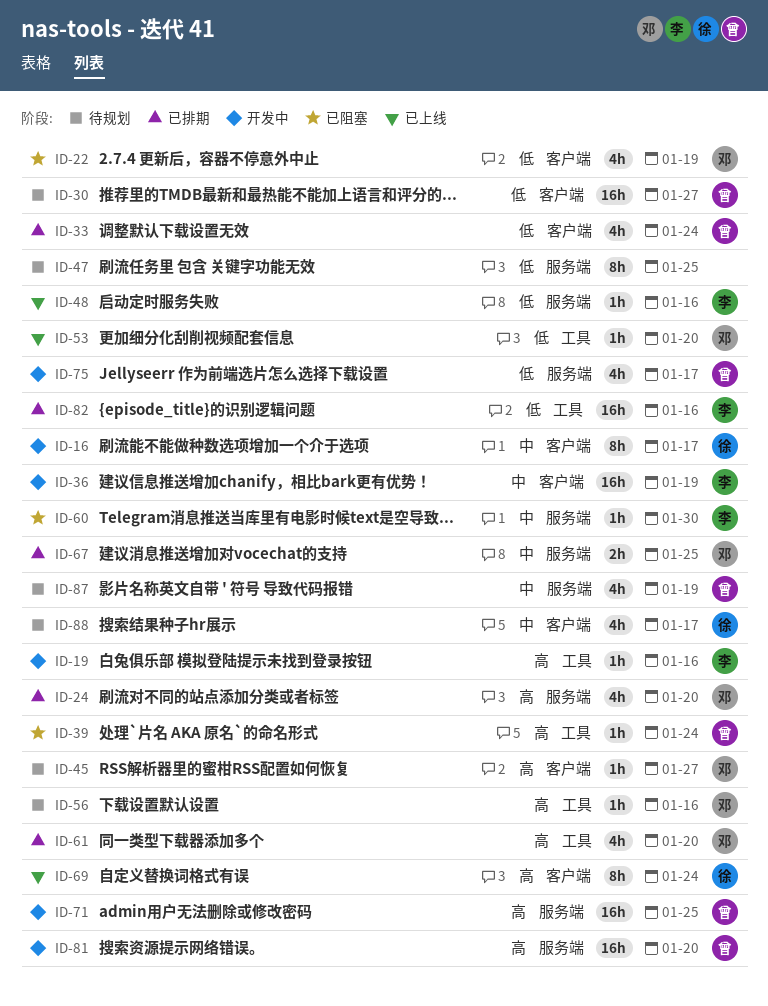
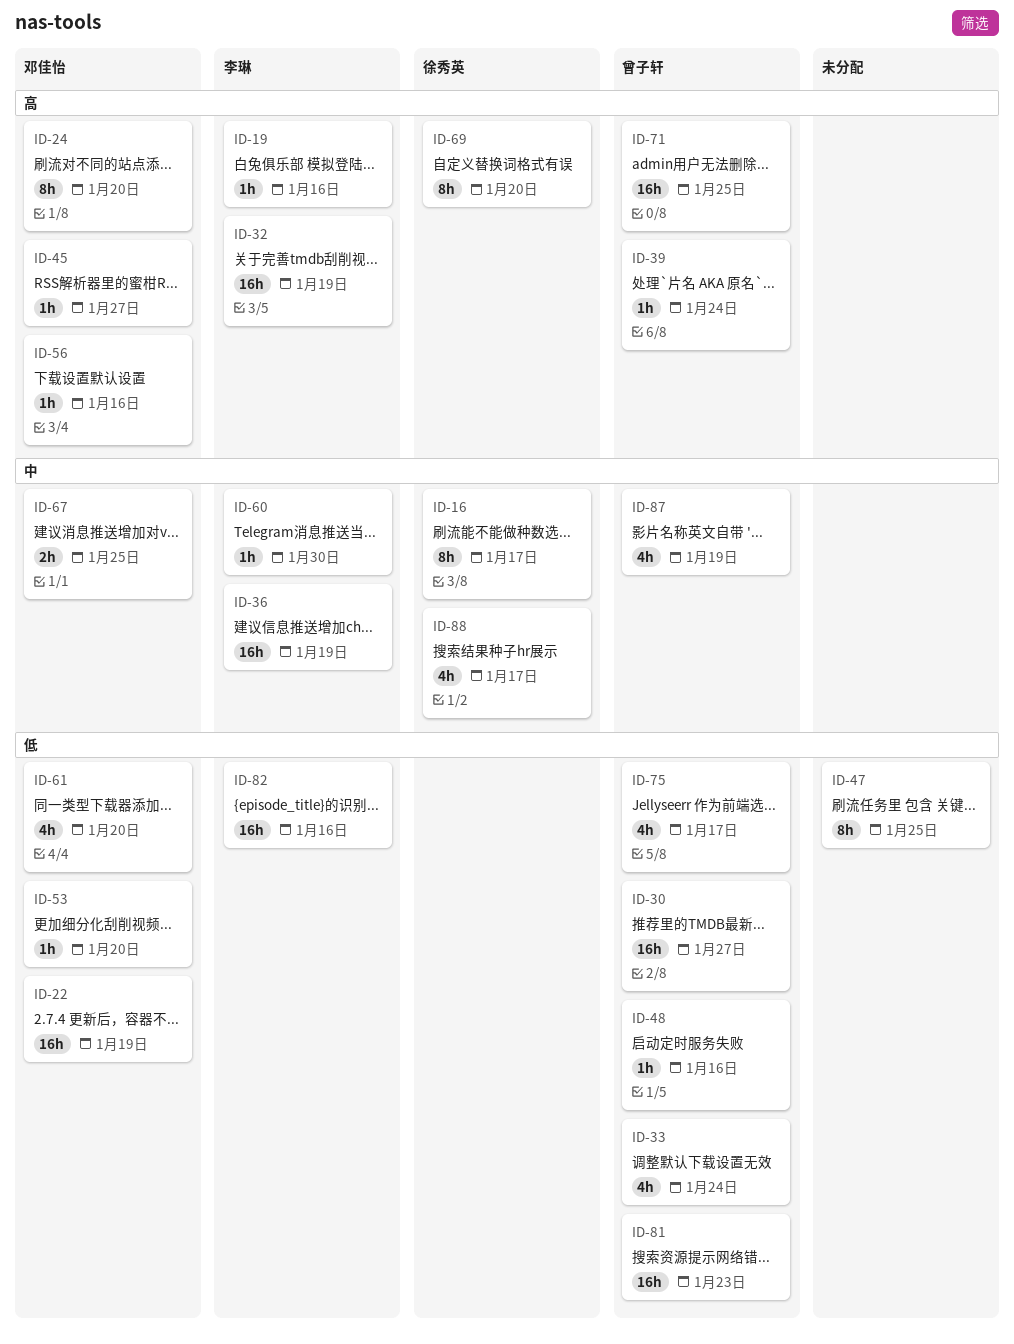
ID-22, estimate: 4h -> 16h
ID-24, estimate: 4h -> 8h
ID-32: none -> present
ID-48, owner: 李琳 -> 曾子轩
ID-61, priority: 高 -> 低
ID-69, due: Jan 24 -> Jan 20
ID-81, priority: 高 -> 低
ID-81, due: Jan 20 -> Jan 23

